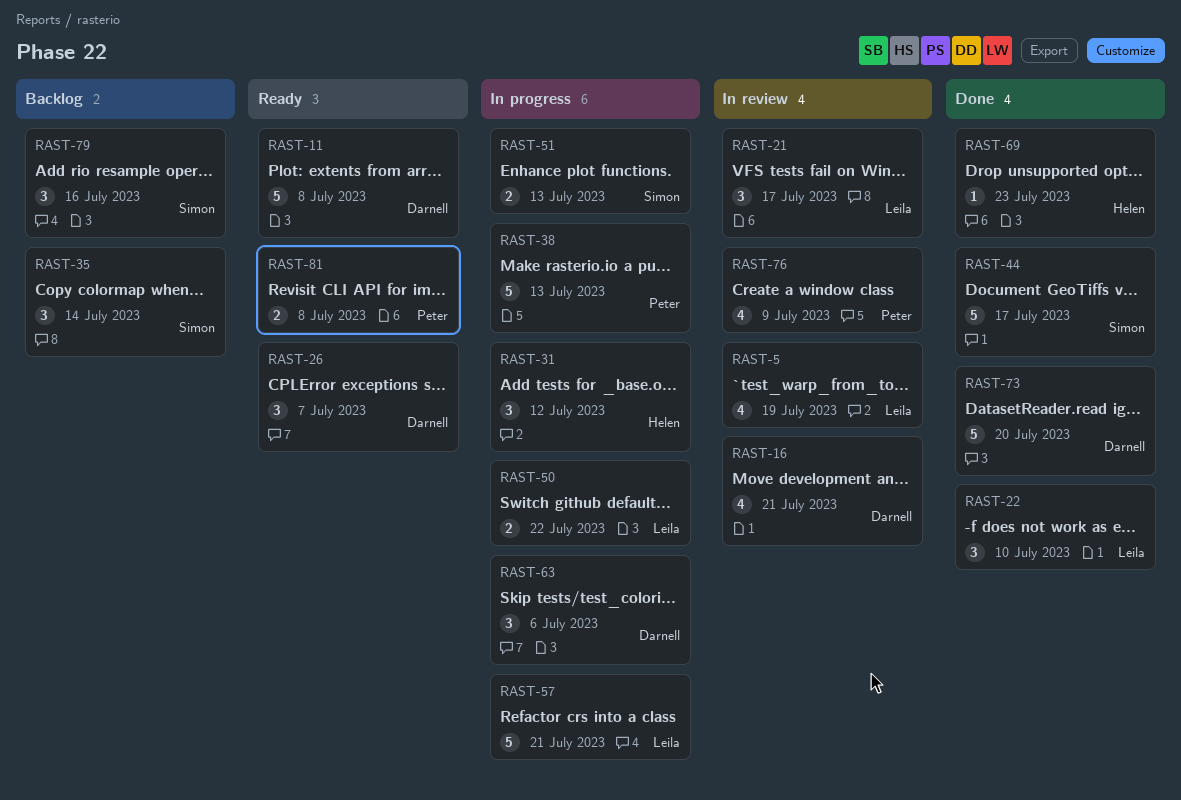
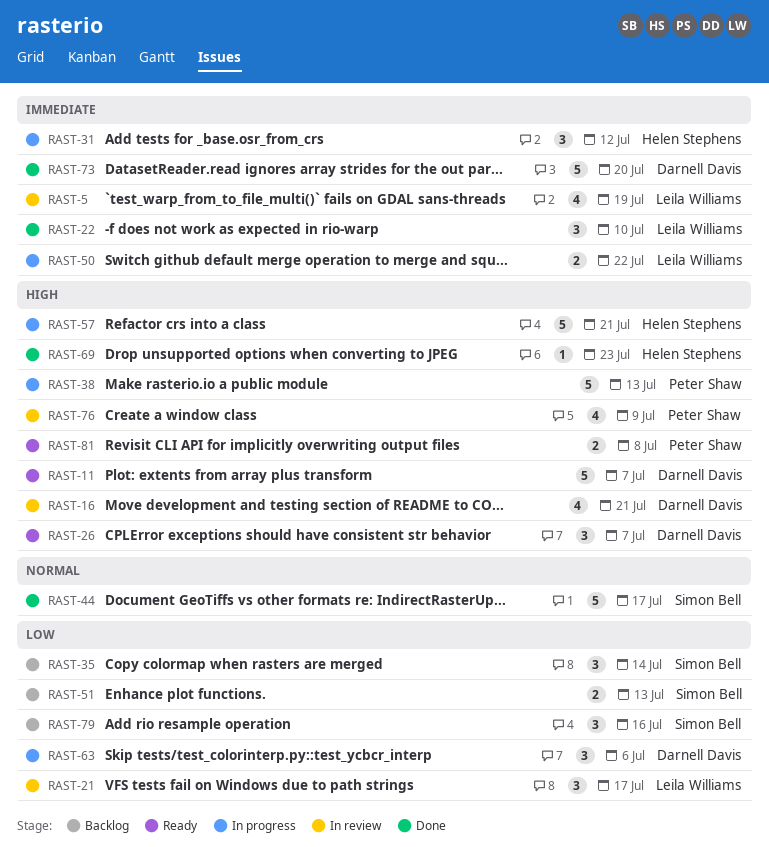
RAST-11, due: Jul 8 -> Jul 7
RAST-51, status: In progress -> Backlog
RAST-57, owner: Leila Williams -> Helen Stephens

